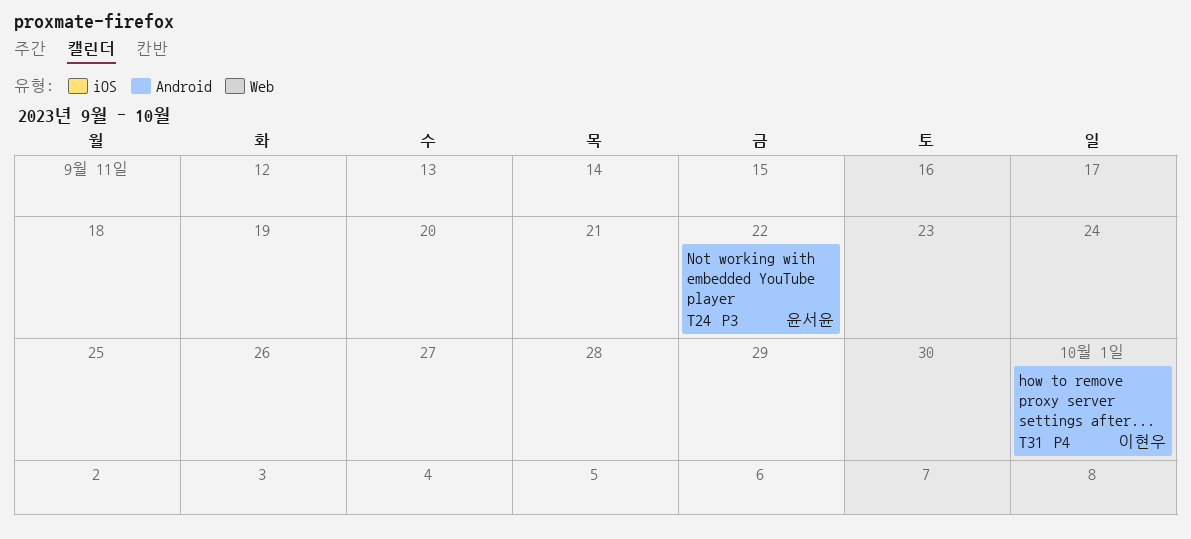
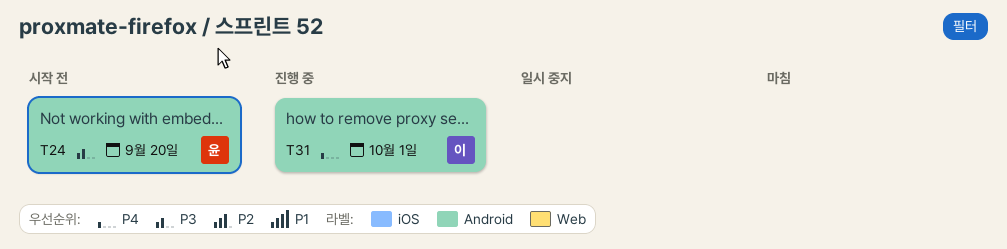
T24, due: Sep 22 -> Sep 20

